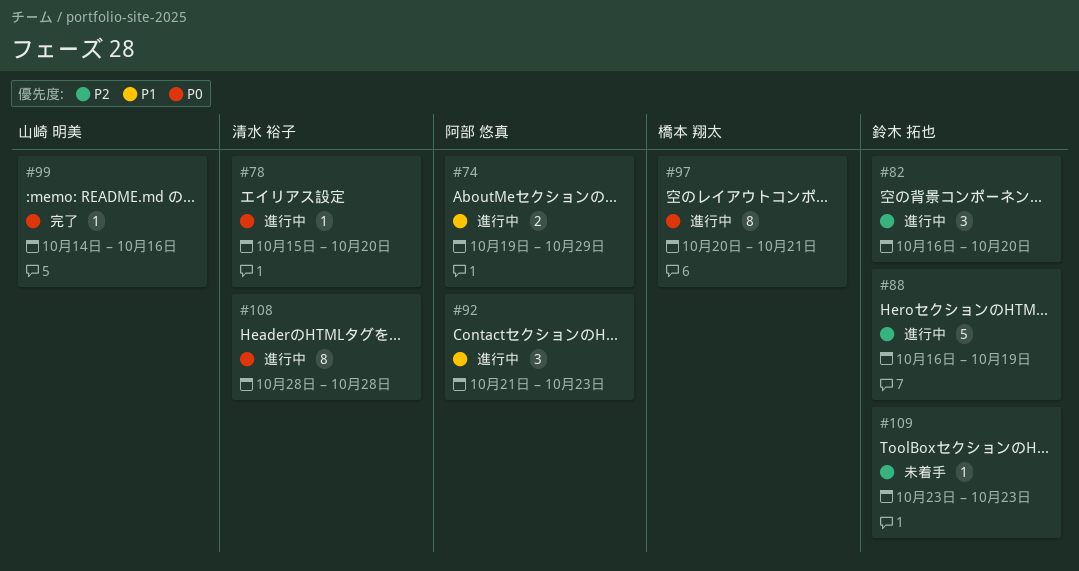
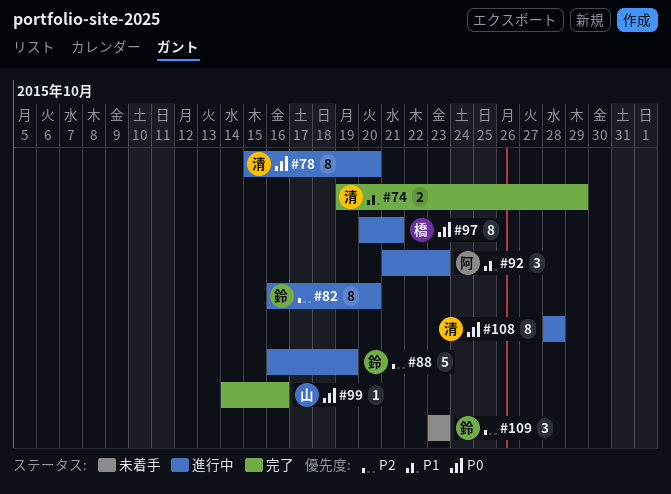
#74, status: 進行中 -> 完了
#74, owner: 阿部 悠真 -> 清水 裕子
#78, estimate: 1 -> 8
#82, estimate: 3 -> 8
#109, estimate: 1 -> 3

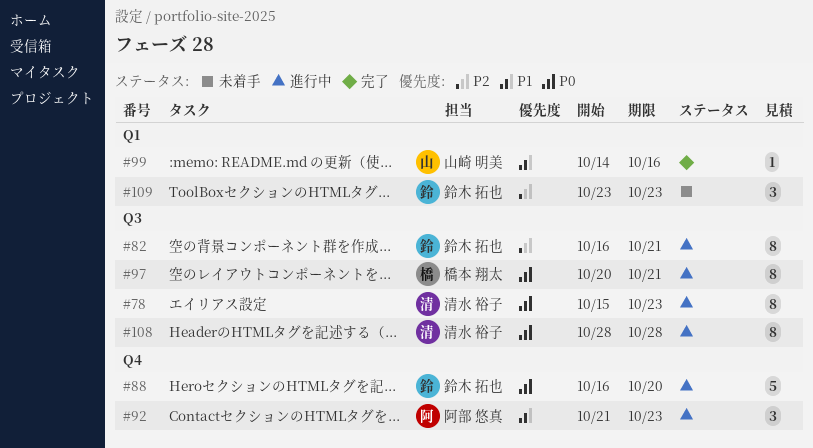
#74: present -> none
#78, due: Oct 20 -> Oct 23
#82, due: Oct 20 -> Oct 21
#88, priority: P2 -> P0
#88, due: Oct 19 -> Oct 20
#99, priority: P0 -> P1

